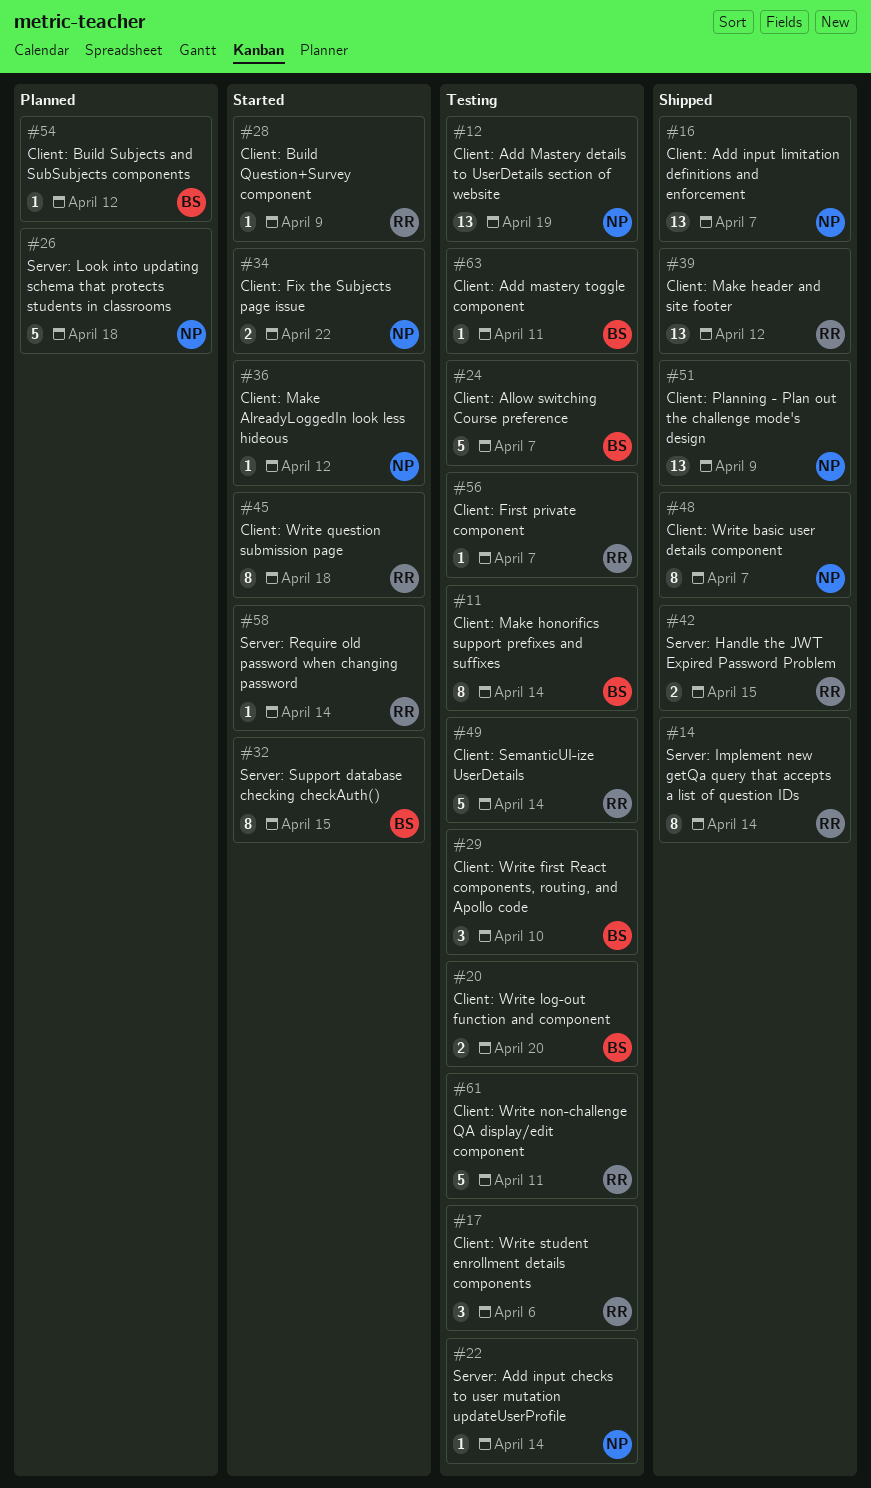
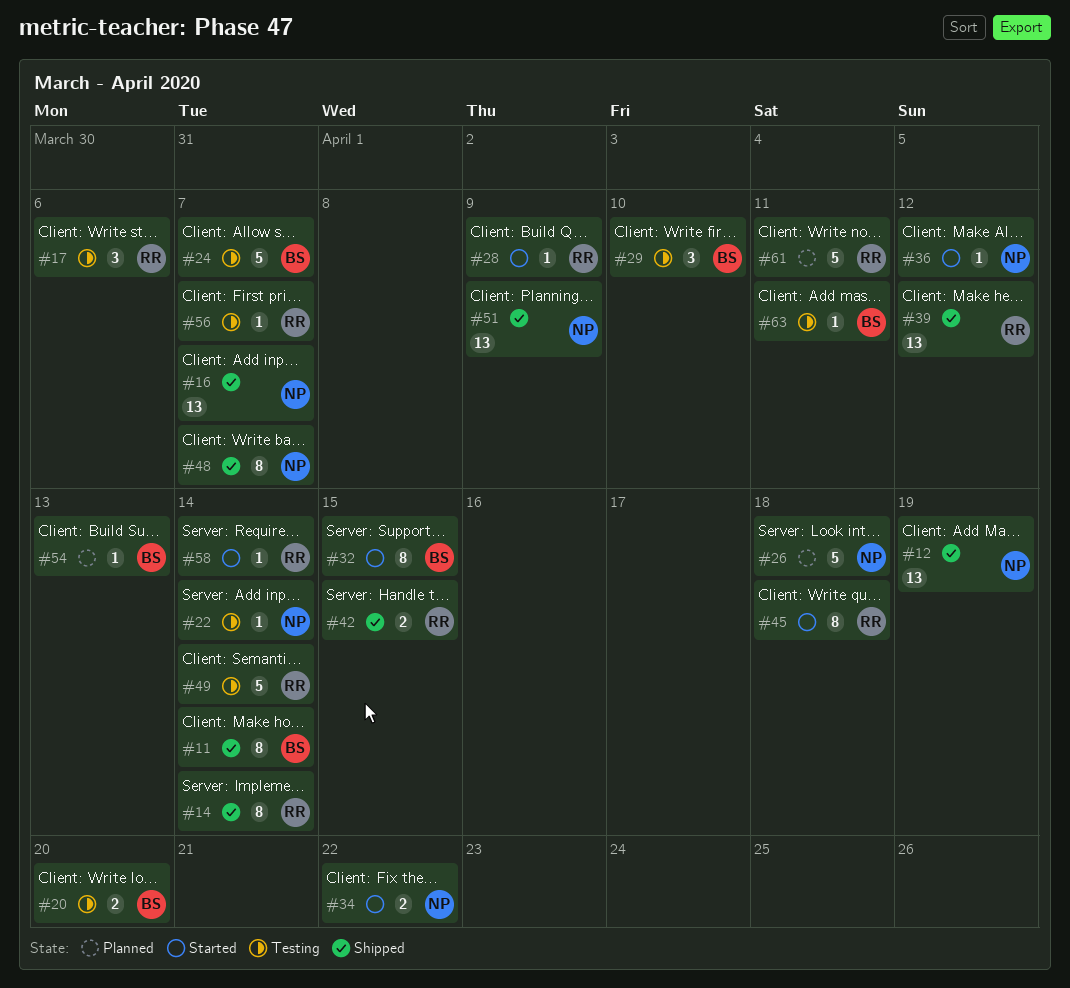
#11, status: Testing -> Shipped
#12, status: Testing -> Shipped
#54, due: Apr 12 -> Apr 13
#61, status: Testing -> Planned

